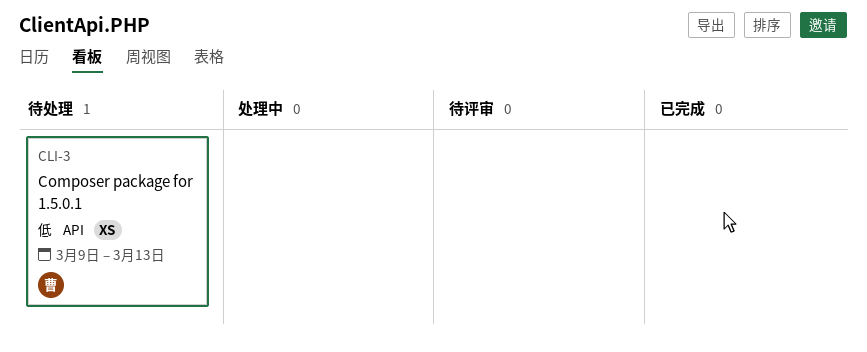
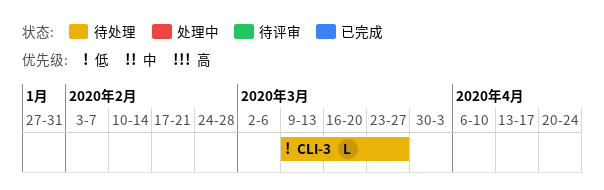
CLI-3, estimate: XS -> L
CLI-3, due: Mar 13 -> Mar 27

